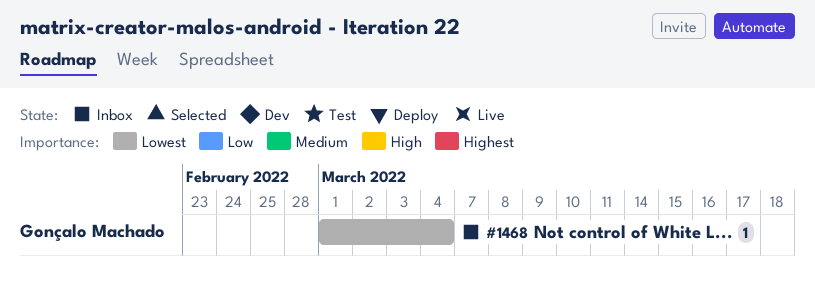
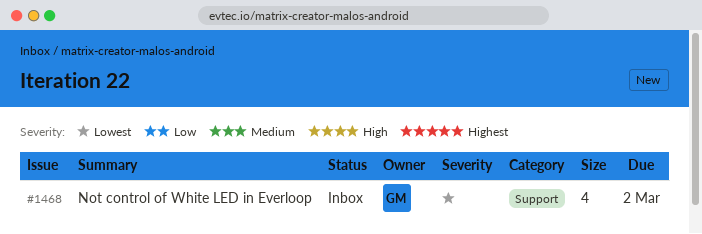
#1468, estimate: 1 -> 4
#1468, due: Mar 4 -> Mar 2

